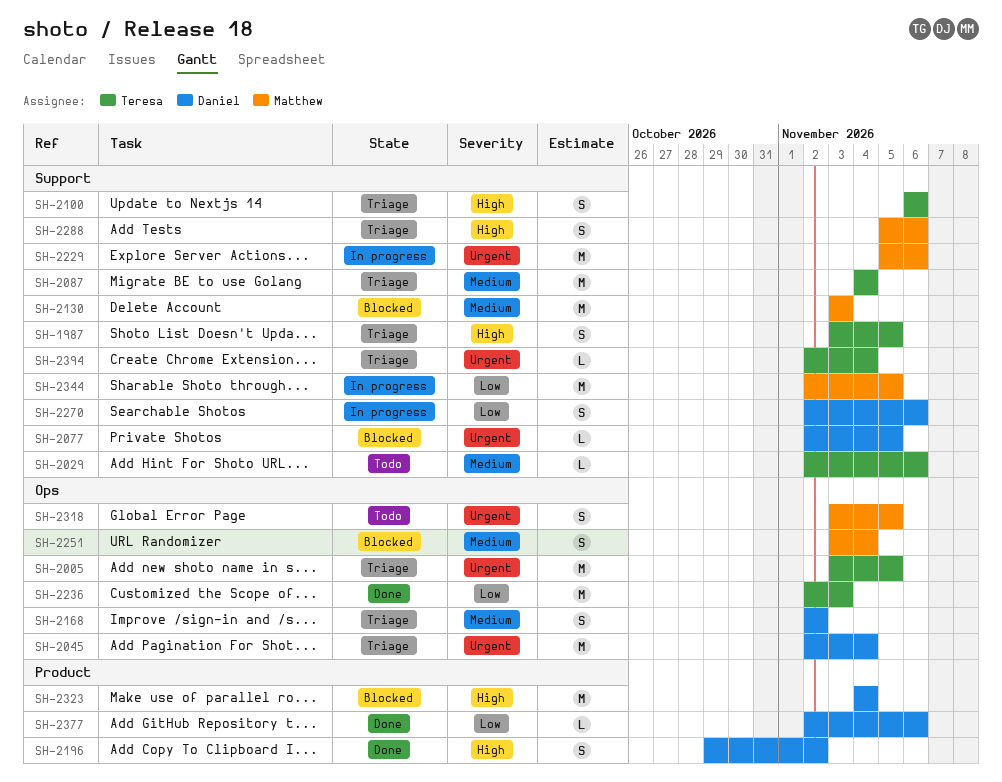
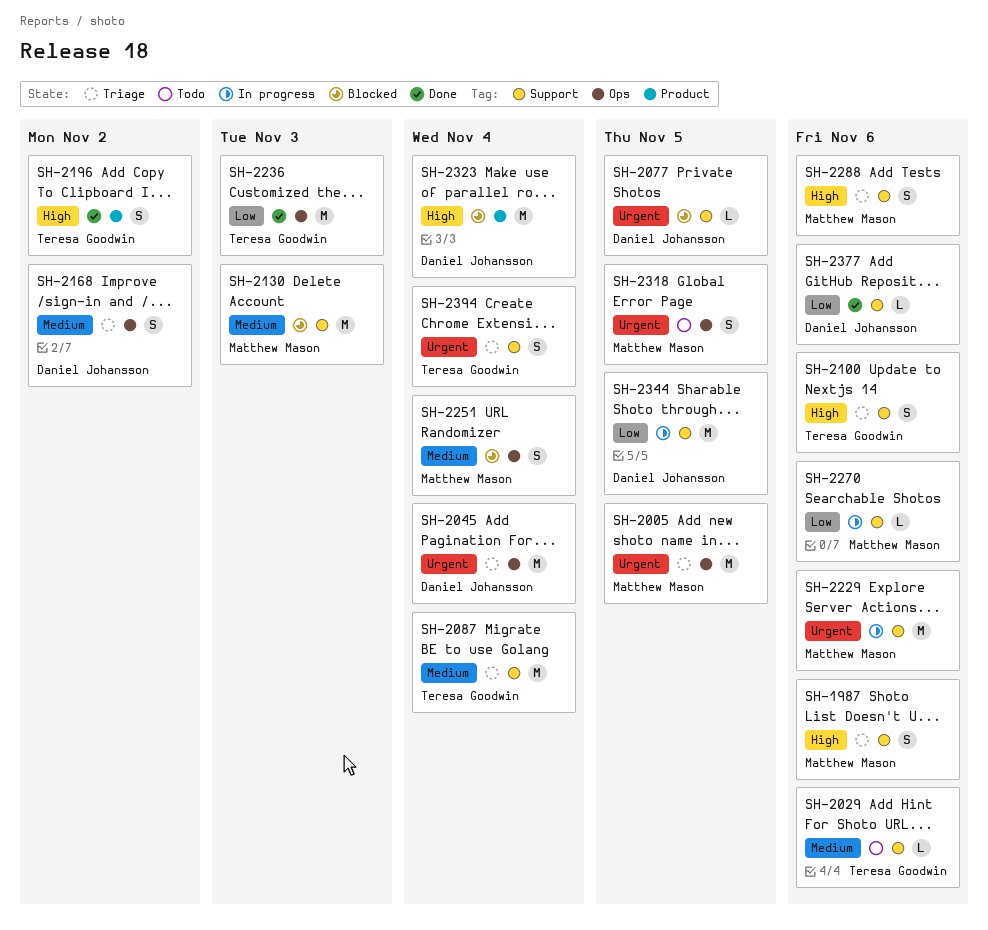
SH-1987, owner: Teresa Goodwin -> Matthew Mason
SH-1987, due: Nov 5 -> Nov 6
SH-2005, owner: Teresa Goodwin -> Matthew Mason
SH-2196, owner: Daniel Johansson -> Teresa Goodwin
SH-2270, owner: Daniel Johansson -> Matthew Mason
SH-2270, estimate: S -> L
SH-2344, owner: Matthew Mason -> Daniel Johansson
SH-2377, label: Product -> Support
SH-2394, estimate: L -> S

